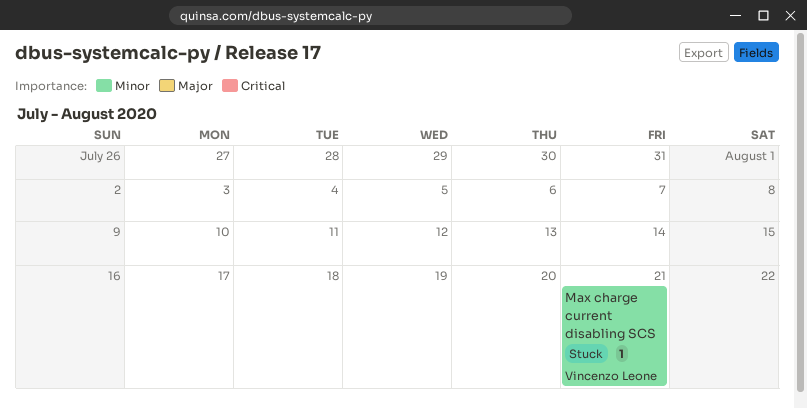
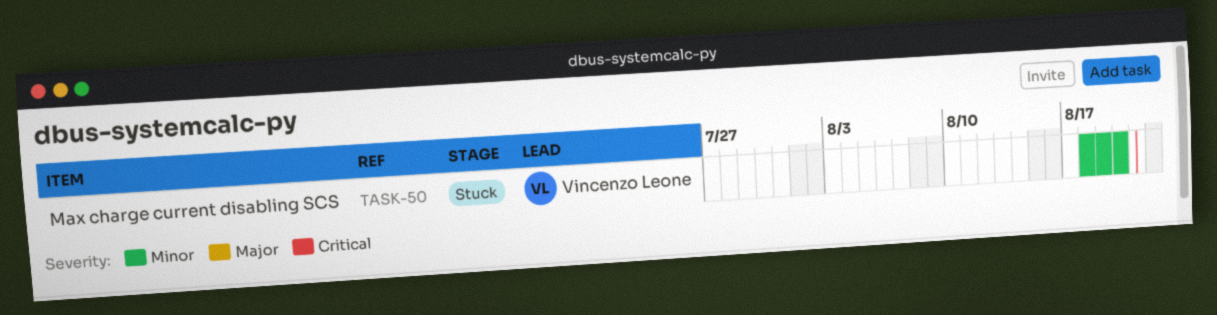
Max charge current disabling SCS, due: Aug 21 -> Aug 20

